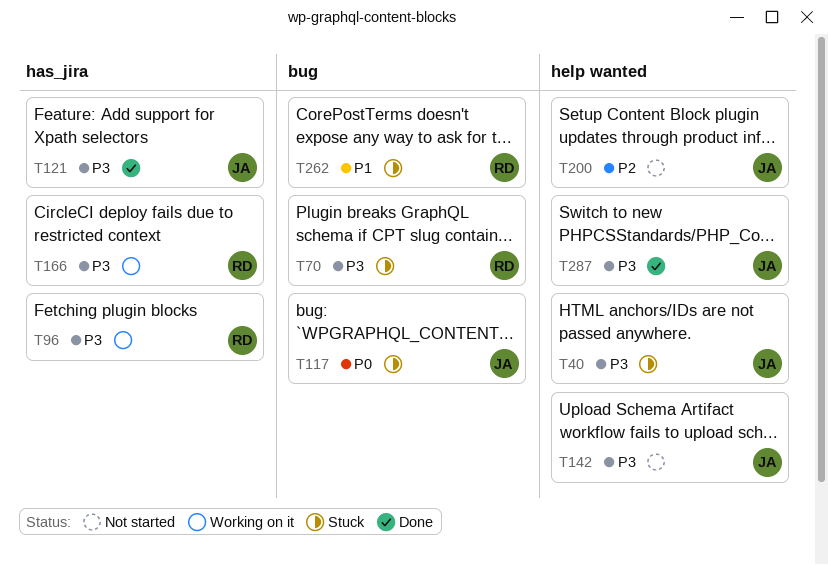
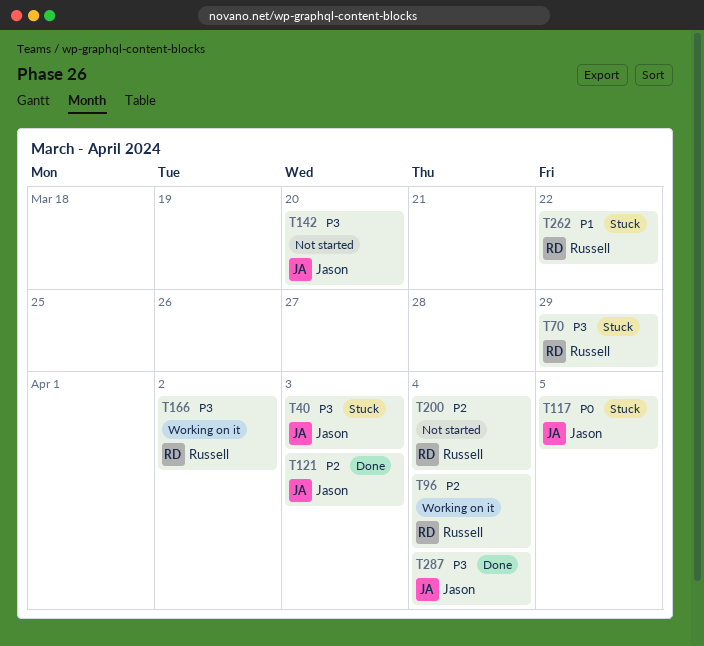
T96, priority: P3 -> P2
T121, priority: P3 -> P2
T200, owner: Jason -> Russell

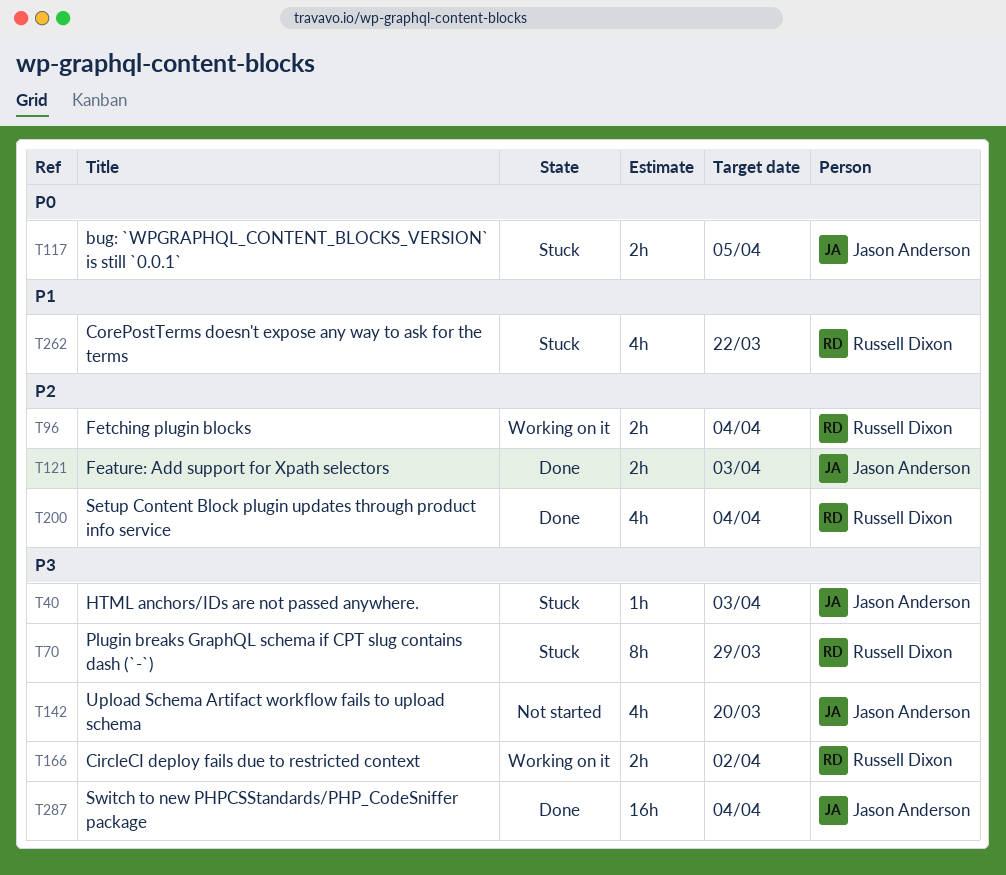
T200, status: Not started -> Done

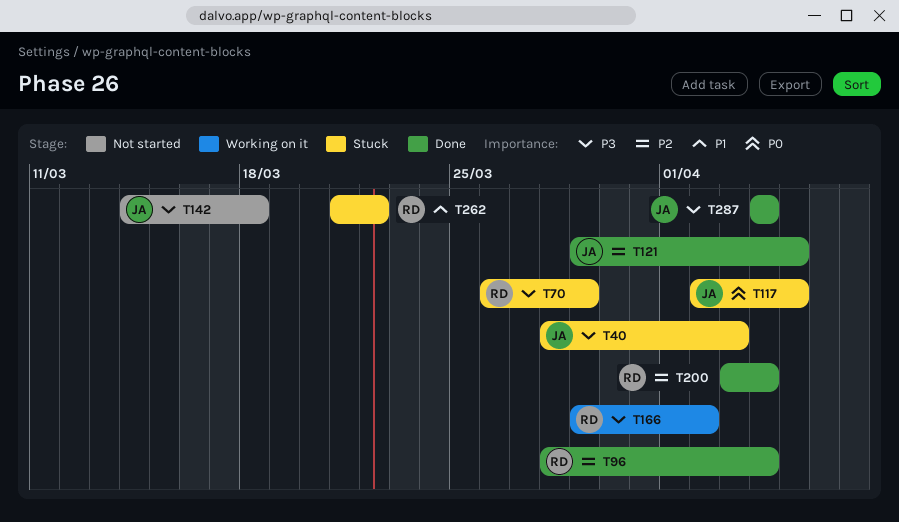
T96, status: Working on it -> Done
T121, due: Apr 3 -> Apr 5
T142, due: Mar 20 -> Mar 18

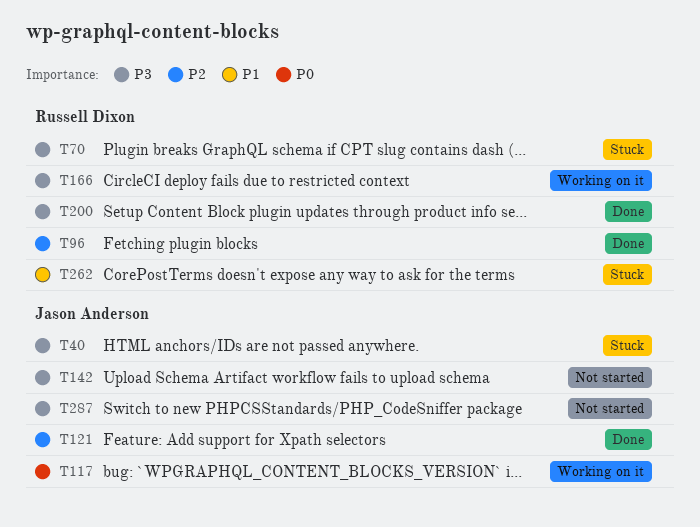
T117, status: Stuck -> Working on it
T200, priority: P2 -> P3
T287, status: Done -> Not started

